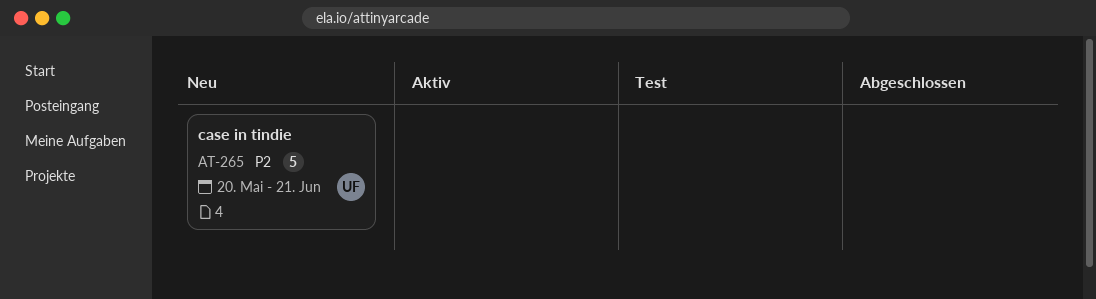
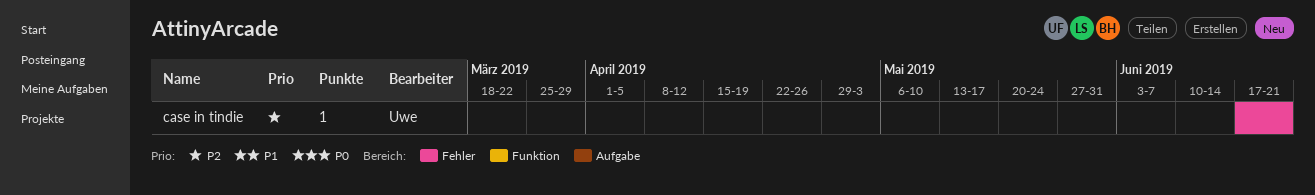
case in tindie, estimate: 5 -> 1
case in tindie, start: May 20 -> Jun 17

